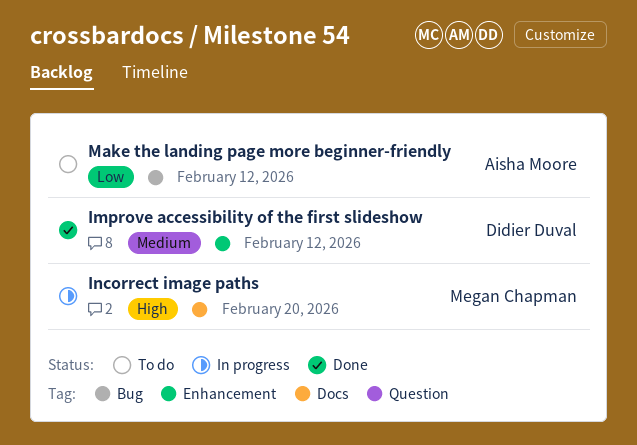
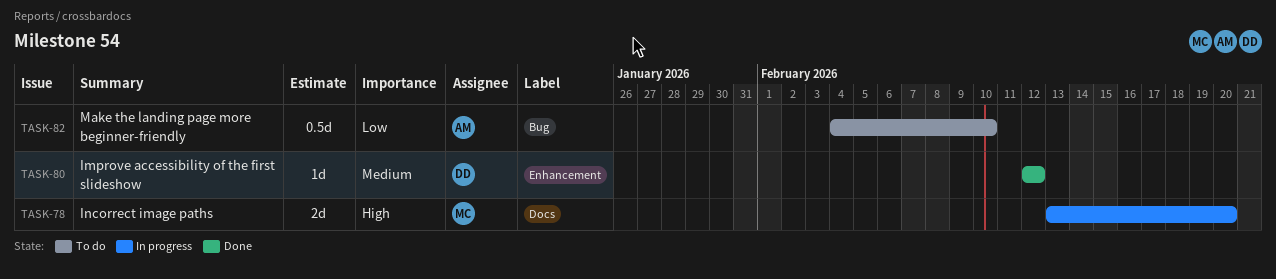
Make the landing page more beginner-friendly, due: Feb 12 -> Feb 10

